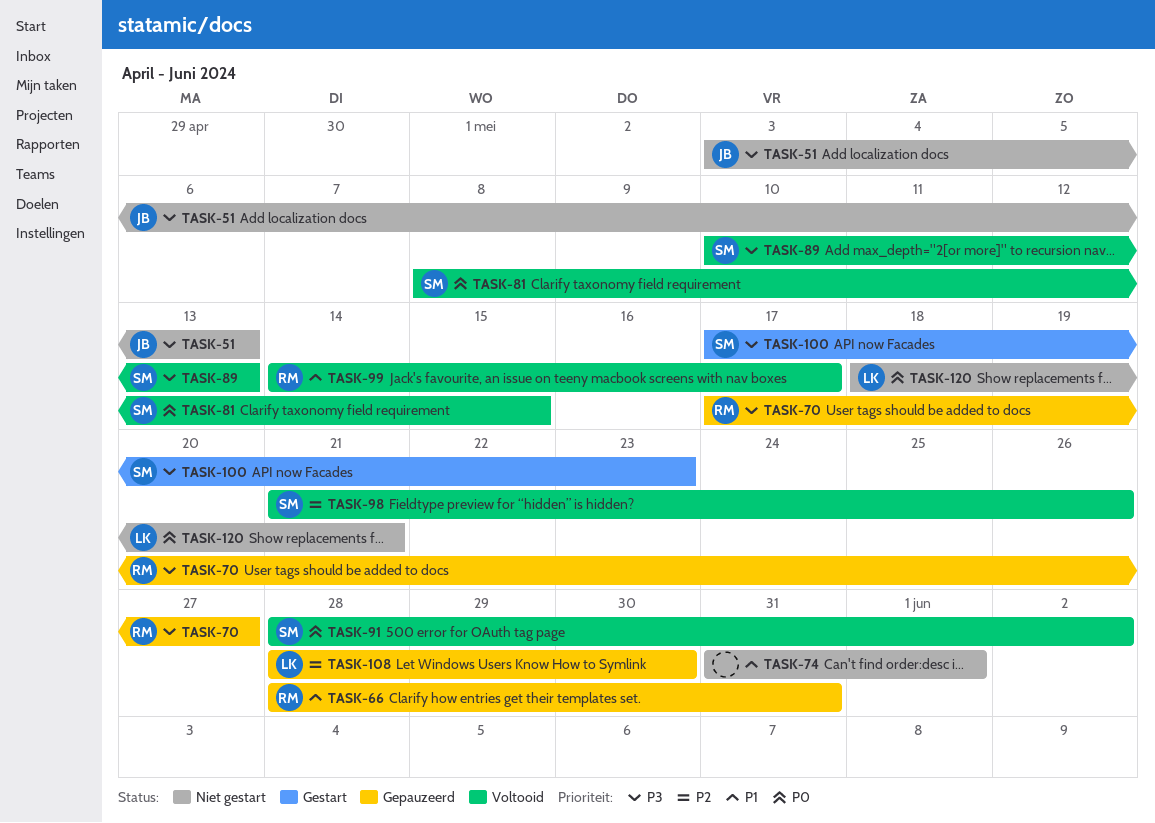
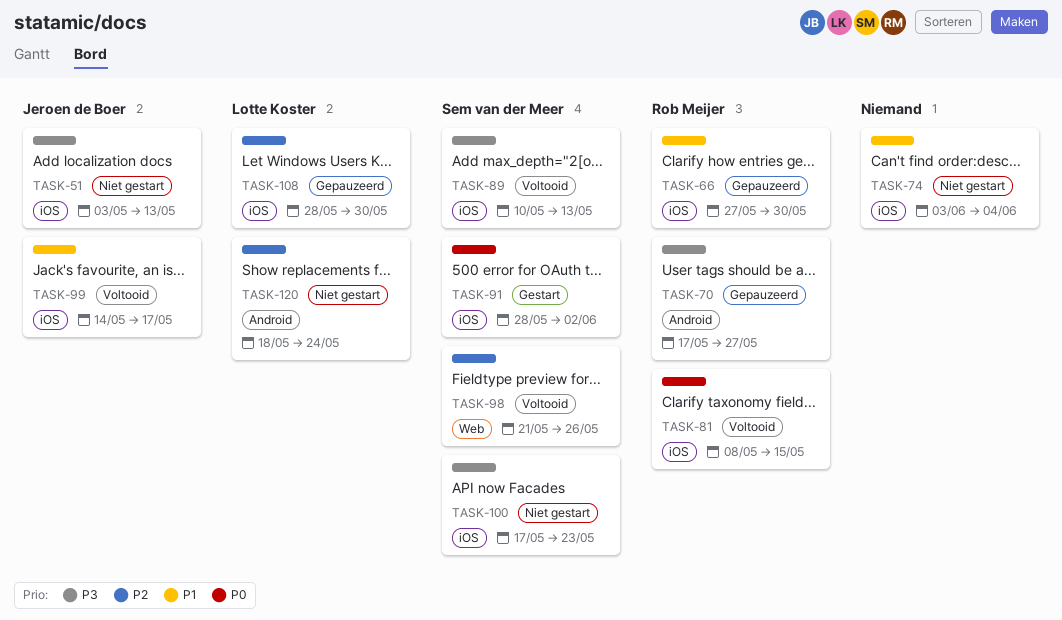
TASK-66, start: May 28 -> May 27
TASK-66, due: May 31 -> May 30
TASK-74, start: May 31 -> Jun 3
TASK-74, due: Jun 1 -> Jun 4
TASK-81, owner: Sem van der Meer -> Rob Meijer
TASK-91, status: Voltooid -> Gestart
TASK-99, owner: Rob Meijer -> Jeroen de Boer
TASK-100, status: Gestart -> Niet gestart
TASK-120, priority: P0 -> P2
TASK-120, due: May 21 -> May 24

